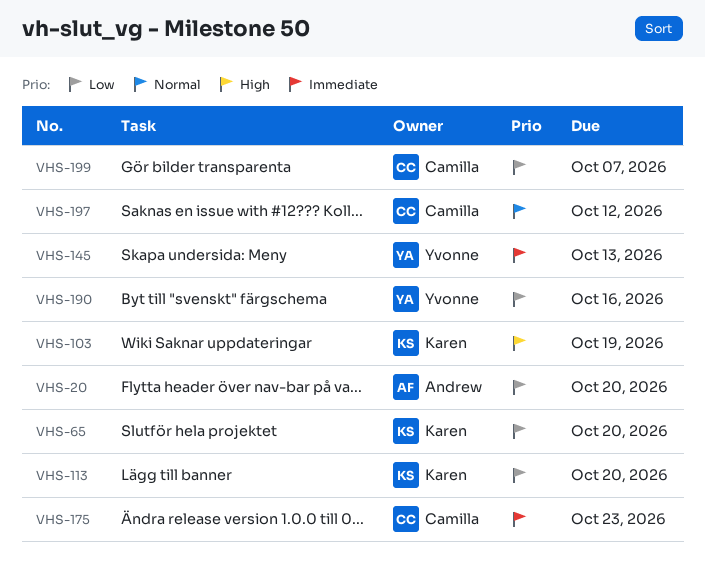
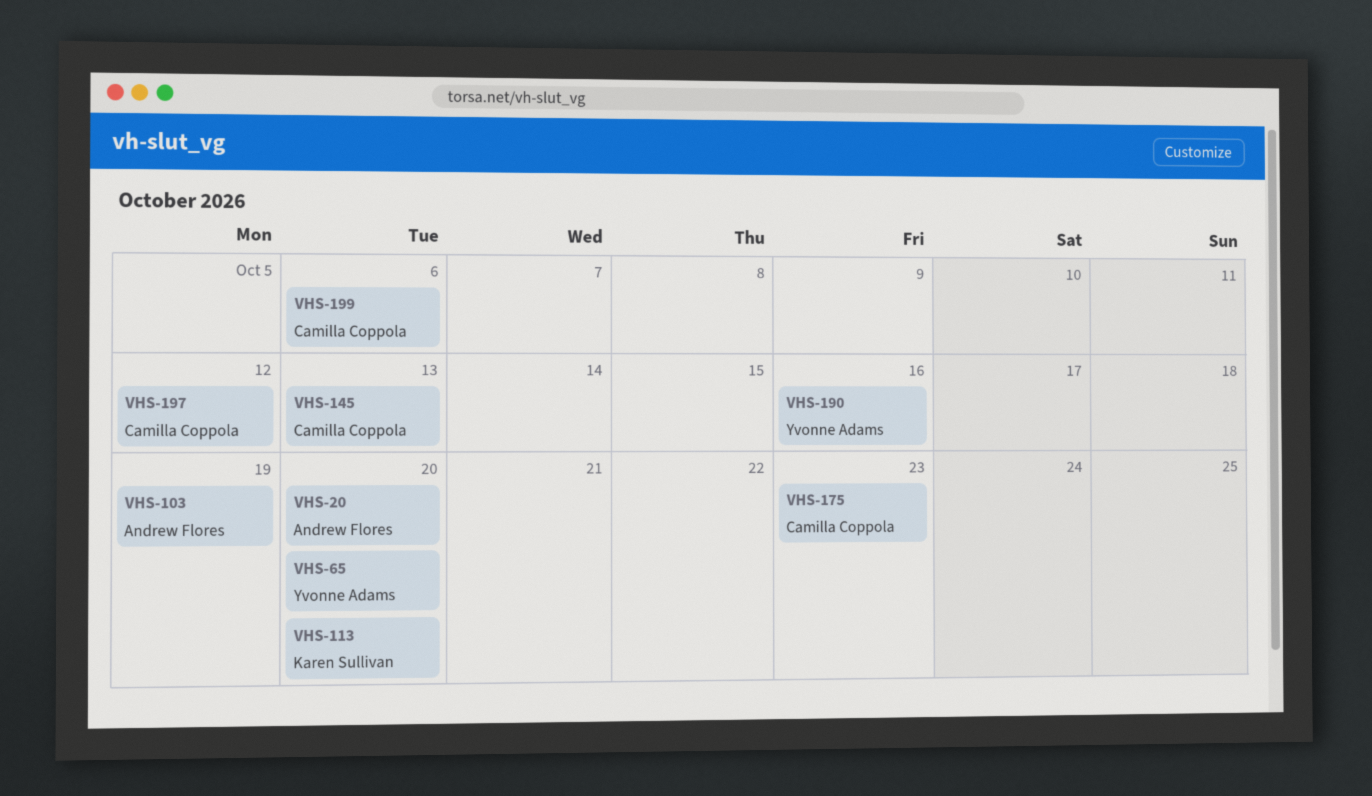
VHS-65, owner: Karen Sullivan -> Yvonne Adams
VHS-103, owner: Karen Sullivan -> Andrew Flores
VHS-145, owner: Yvonne Adams -> Camilla Coppola
VHS-199, due: Oct 7 -> Oct 6

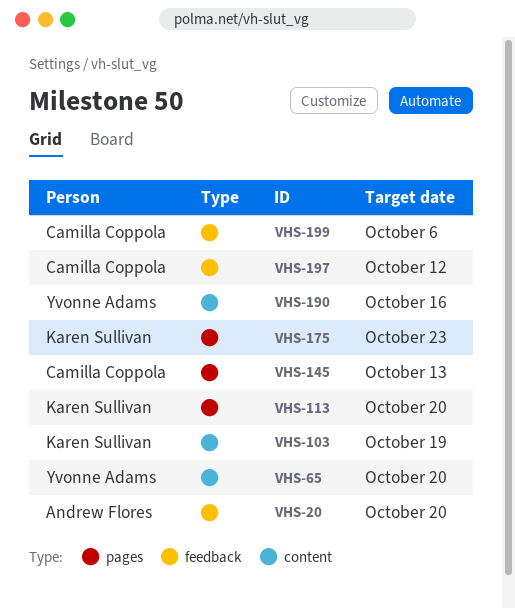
VHS-103, owner: Andrew Flores -> Karen Sullivan
VHS-175, owner: Camilla Coppola -> Karen Sullivan

